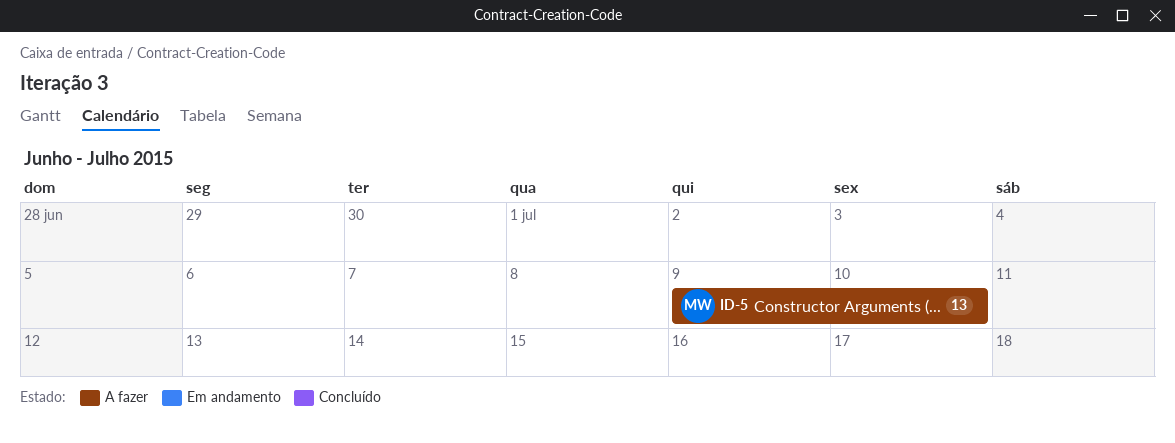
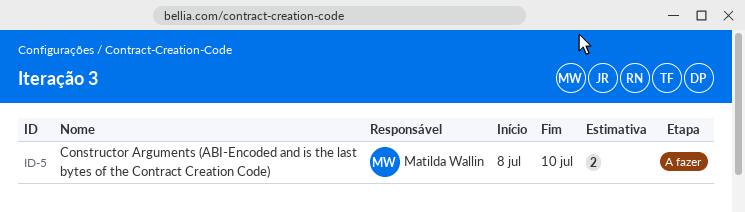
ID-5, estimate: 13 -> 2
ID-5, start: Jul 9 -> Jul 8

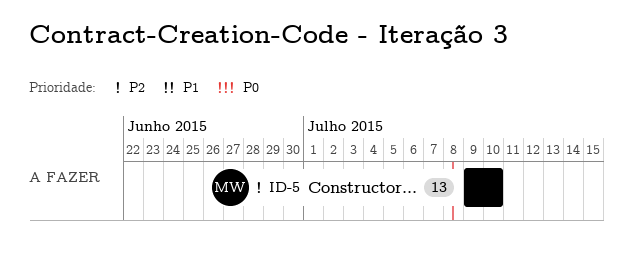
ID-5, estimate: 2 -> 13
ID-5, start: Jul 8 -> Jul 9

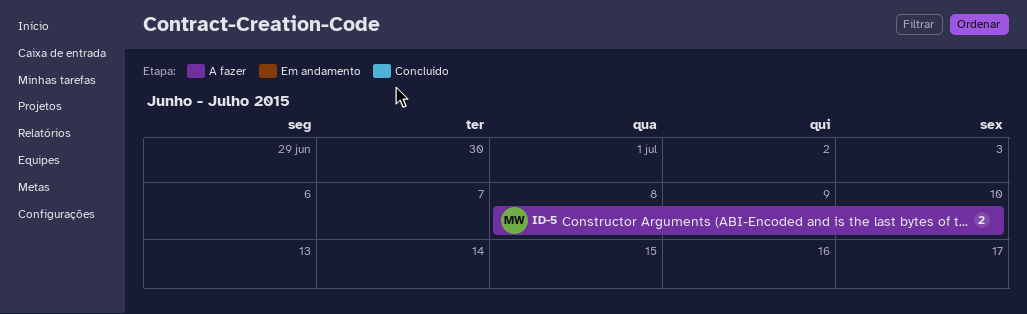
ID-5, estimate: 13 -> 2
ID-5, start: Jul 9 -> Jul 8

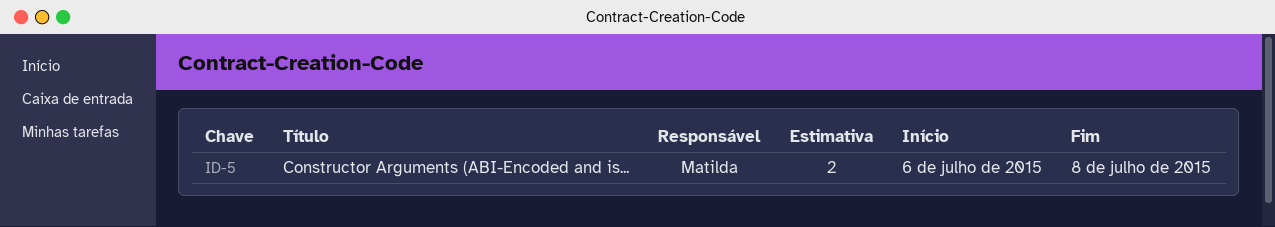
ID-5, start: Jul 8 -> Jul 6
ID-5, due: Jul 10 -> Jul 8

